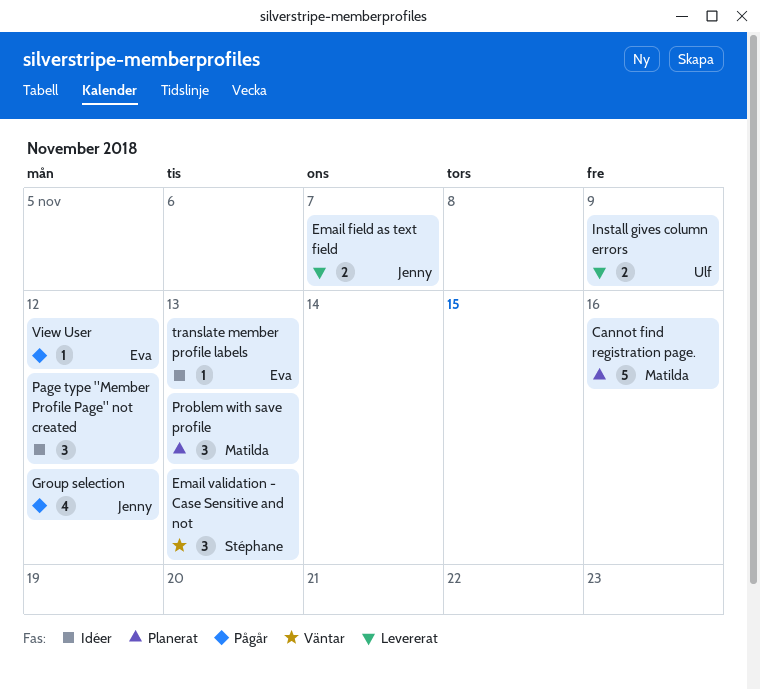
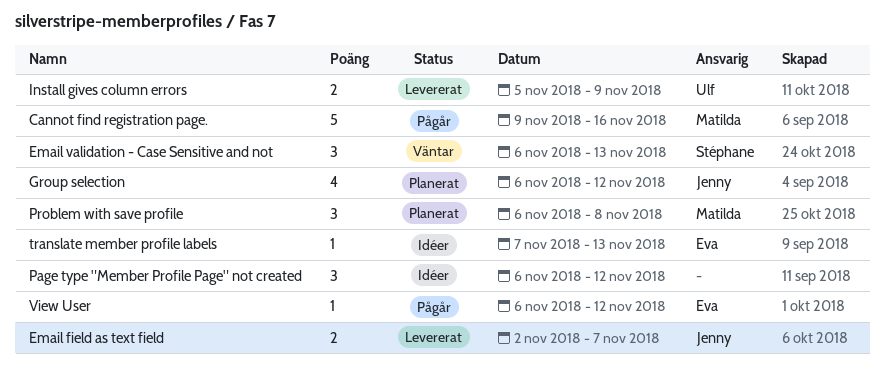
Cannot find registration page., status: Planerat -> Pågår
Group selection, status: Pågår -> Planerat
Problem with save profile, due: Nov 13 -> Nov 8

